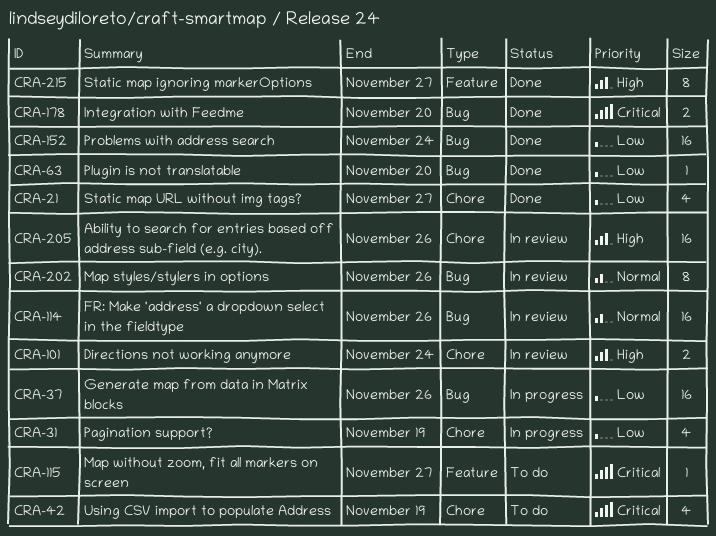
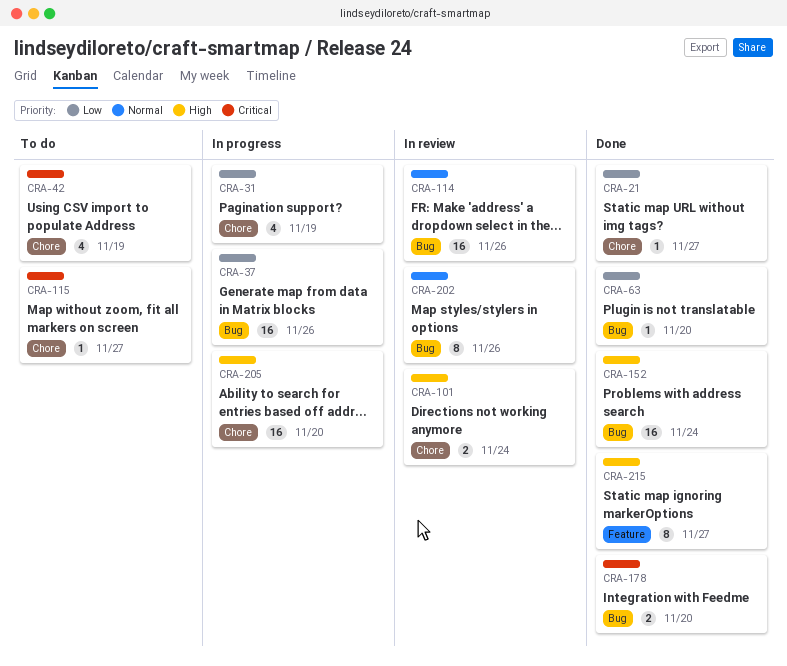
CRA-21, estimate: 4 -> 1
CRA-115, label: Feature -> Chore
CRA-152, priority: Low -> High
CRA-205, status: In review -> In progress
CRA-205, due: Nov 26 -> Nov 20

